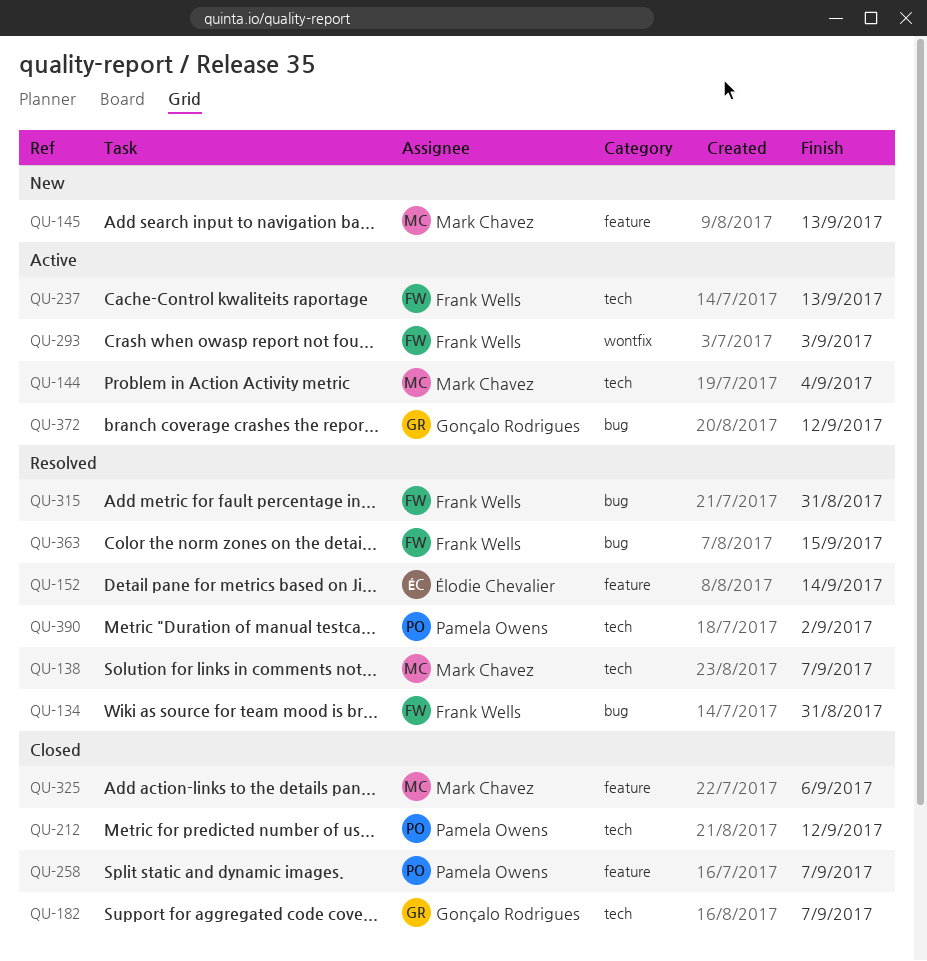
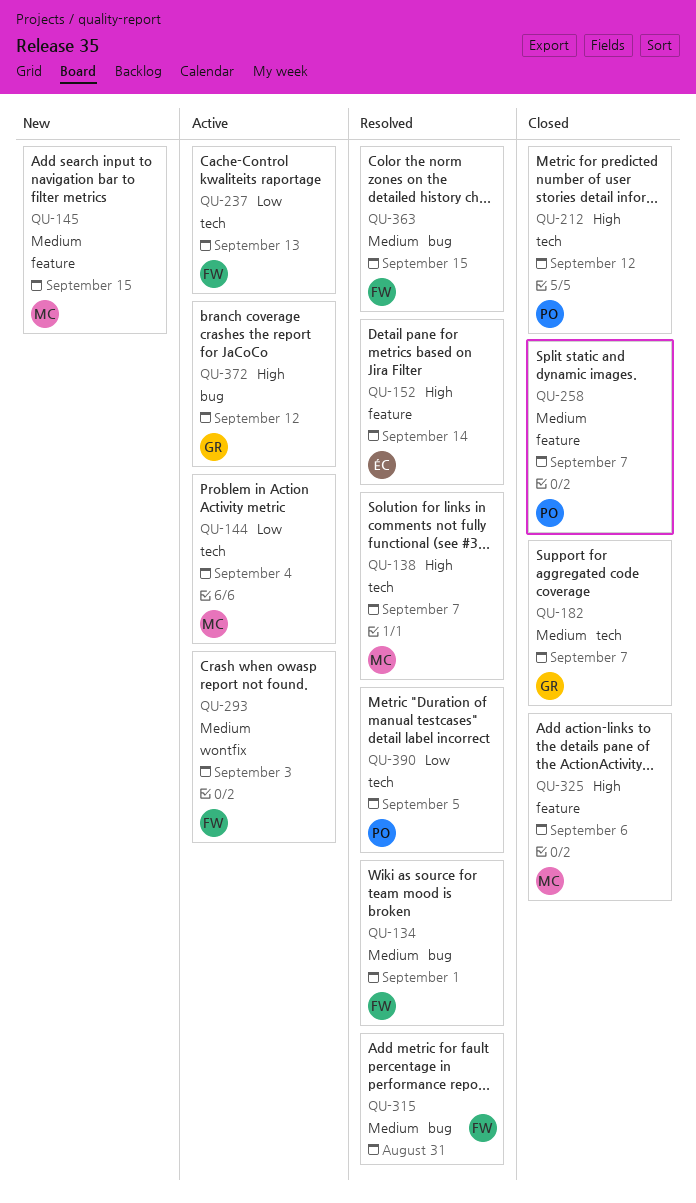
QU-134, due: Aug 31 -> Sep 1
QU-145, due: Sep 13 -> Sep 15
QU-390, due: Sep 2 -> Sep 5

